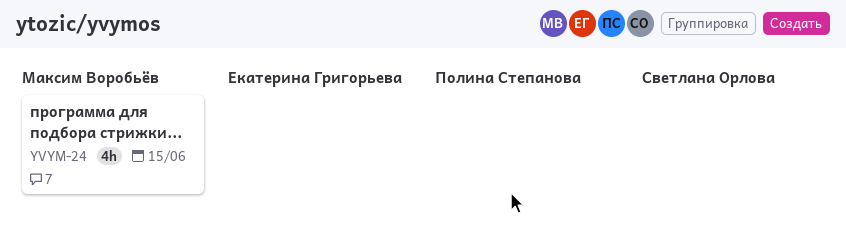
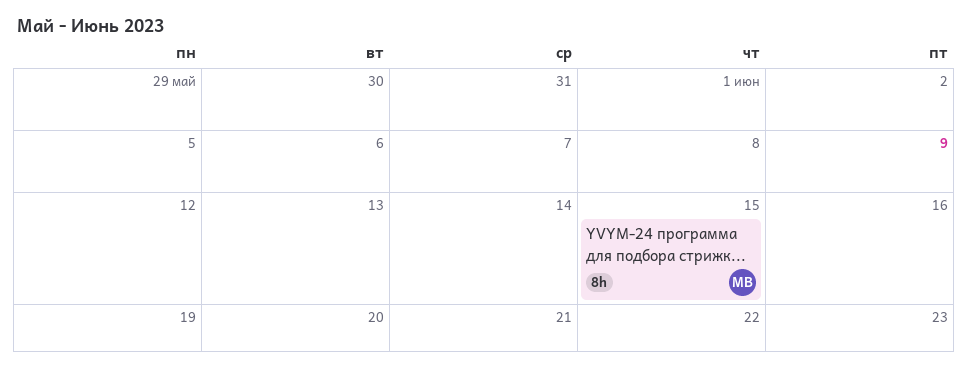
YVYM-24, estimate: 4h -> 8h

